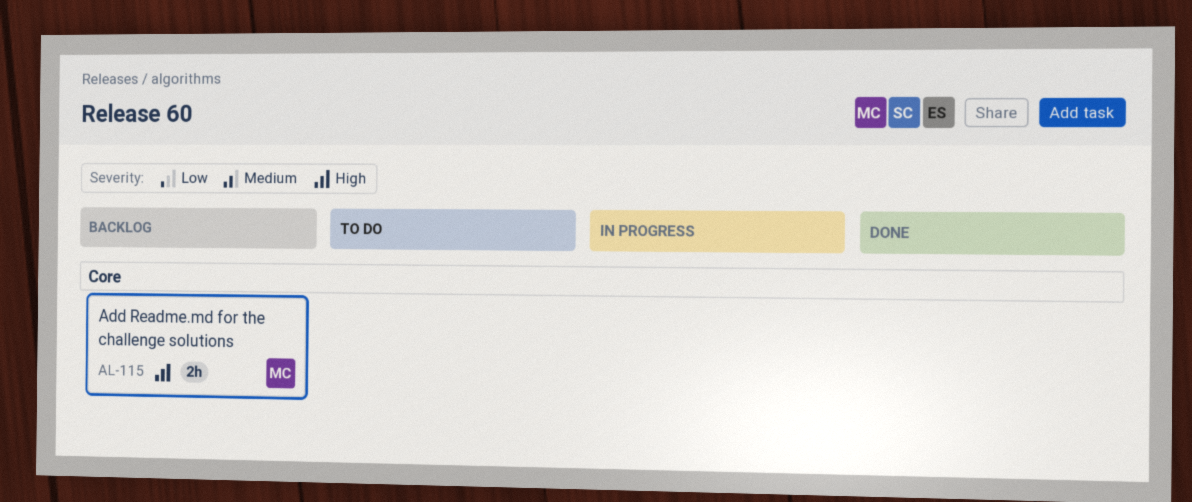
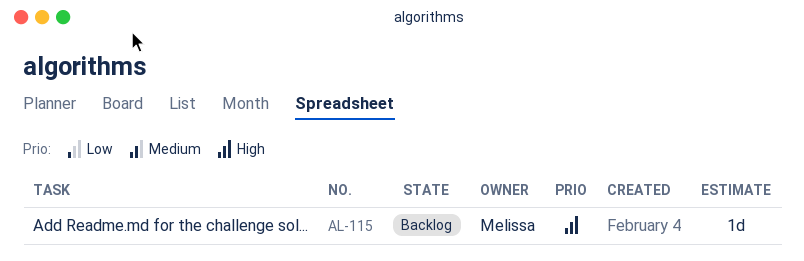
AL-115, estimate: 2h -> 1d

